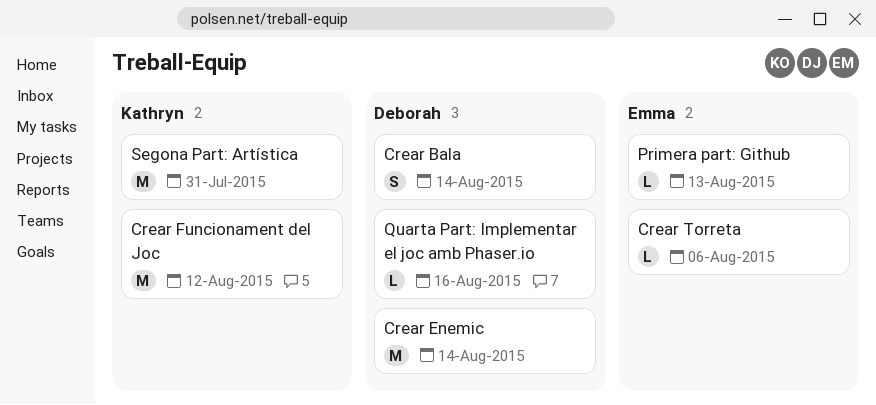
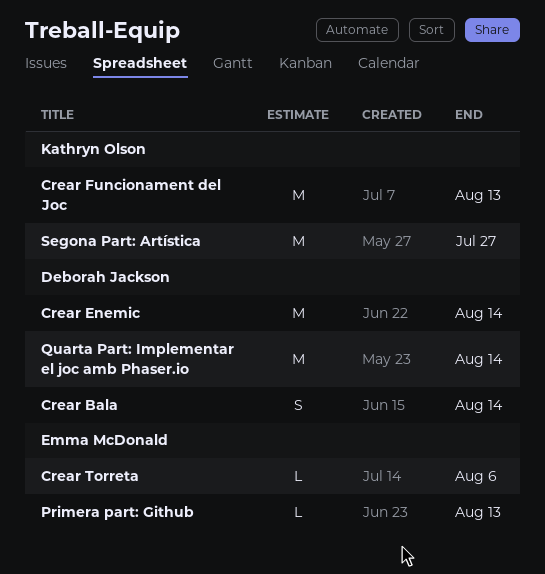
Crear Funcionament del Joc, due: Aug 12 -> Aug 13
Quarta Part: Implementar el joc amb Phaser.io, estimate: L -> M
Quarta Part: Implementar el joc amb Phaser.io, due: Aug 16 -> Aug 14
Segona Part: Artística, due: Jul 31 -> Jul 27

